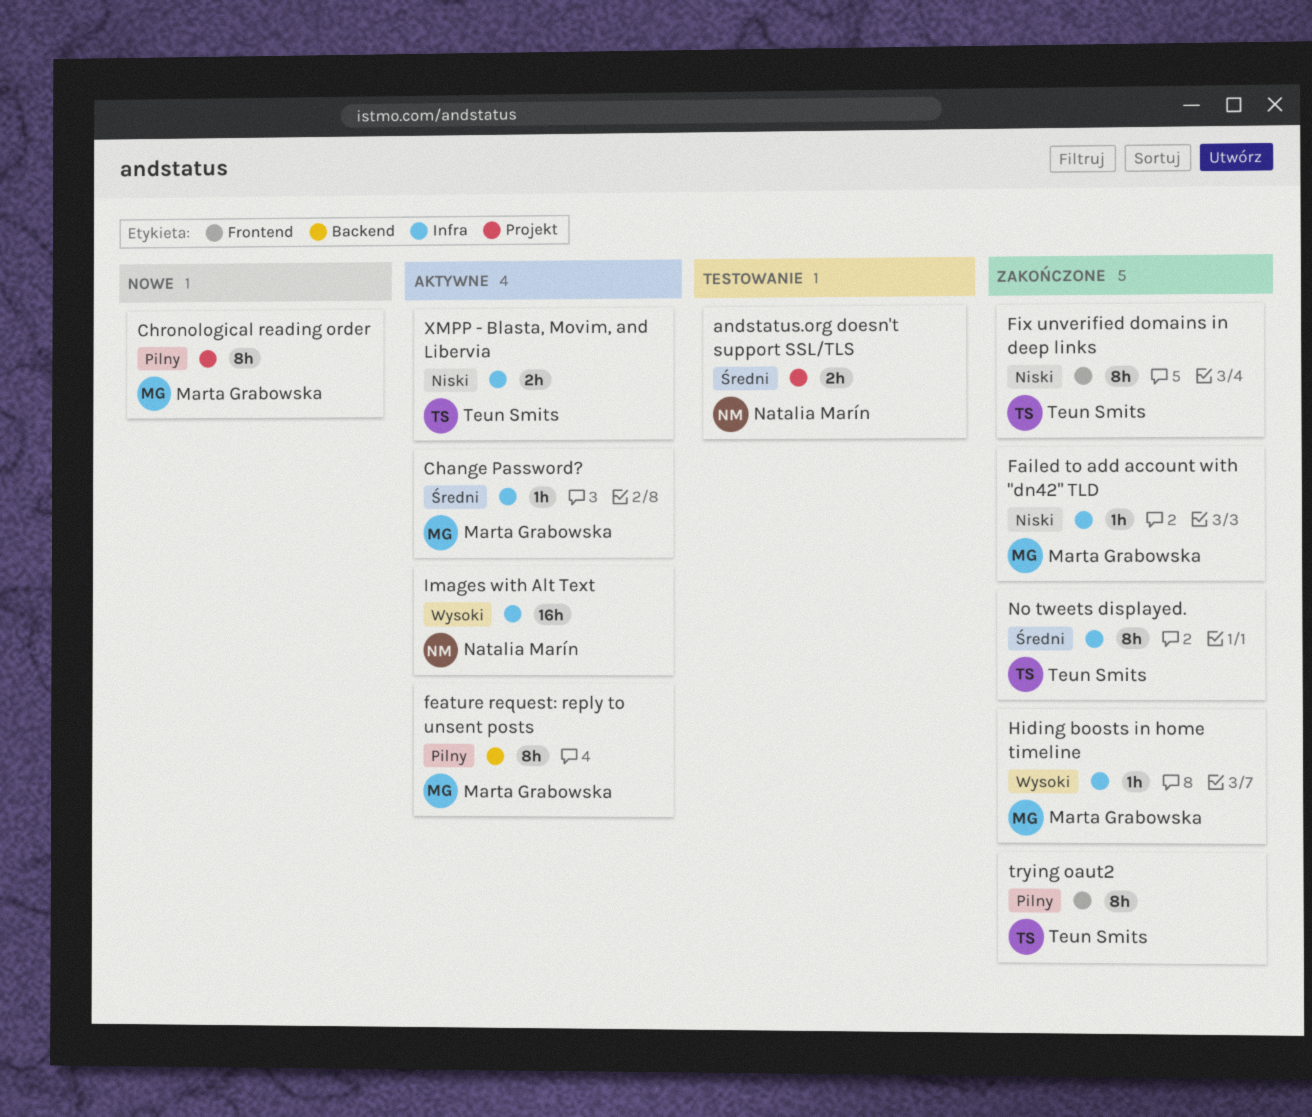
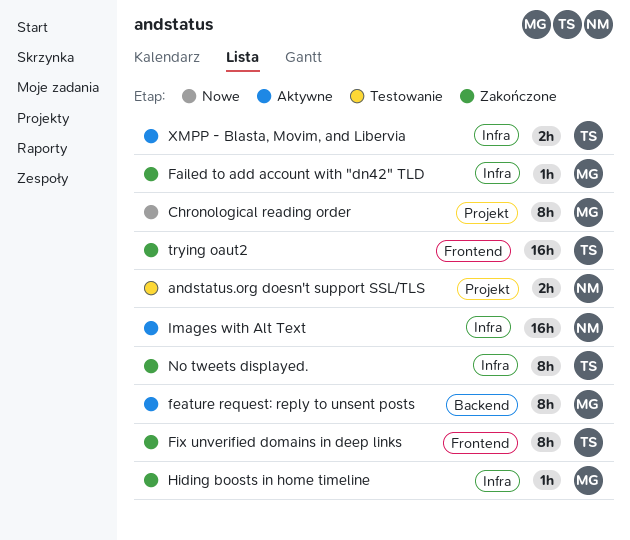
Change Password?: present -> none
trying oaut2, estimate: 8h -> 16h

